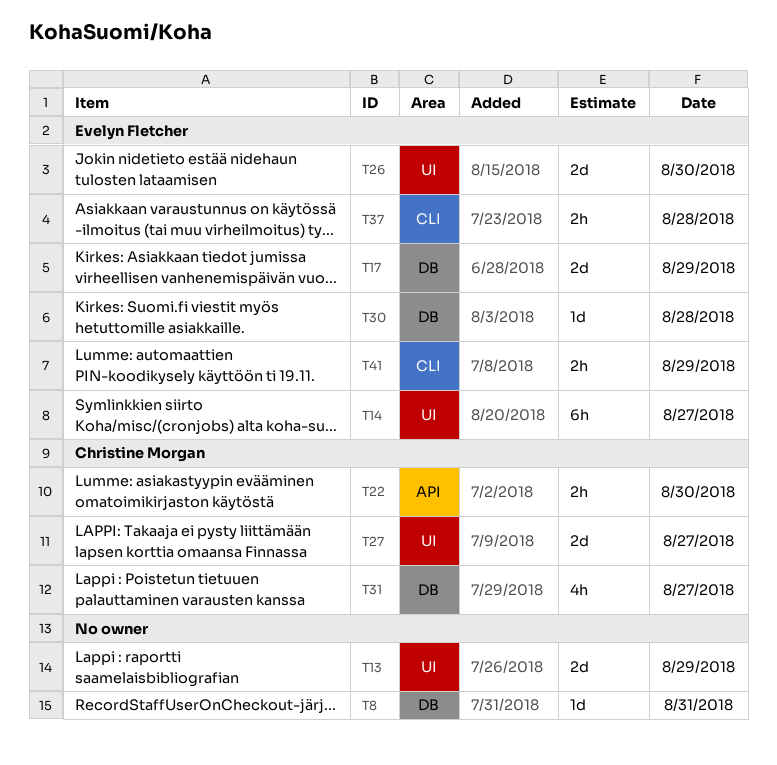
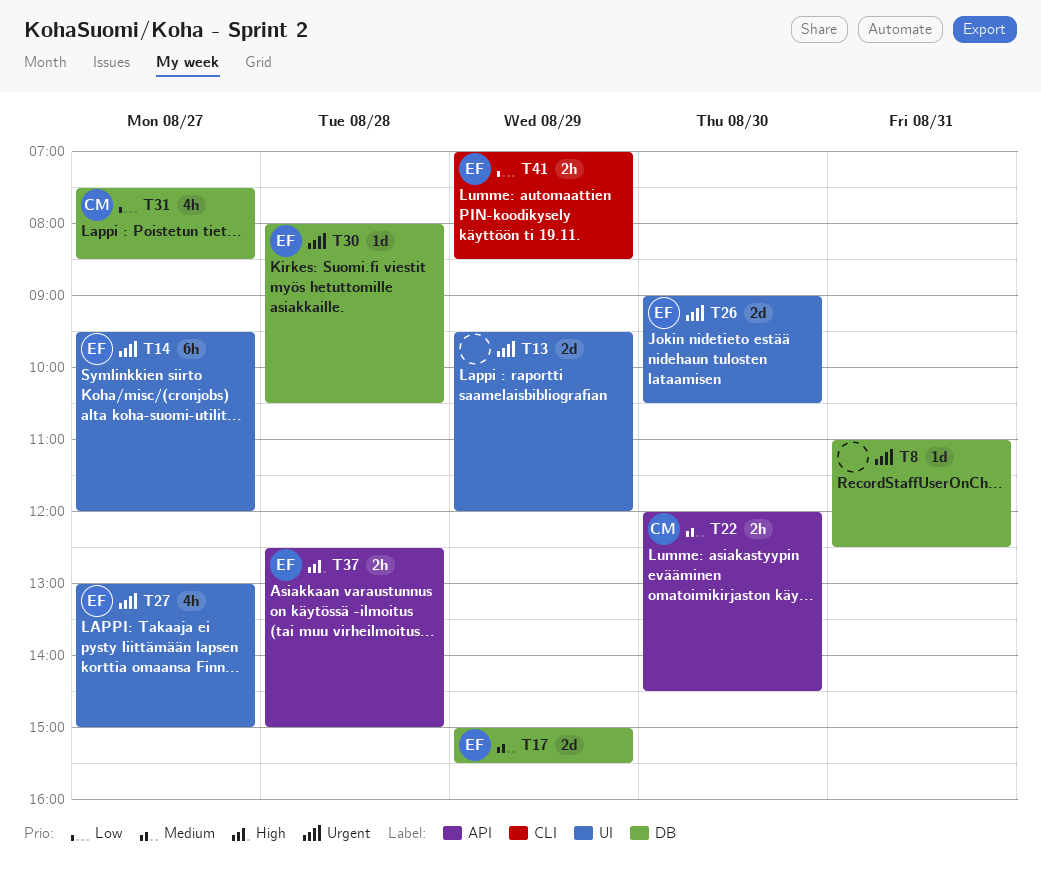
T27, owner: Christine Morgan -> Evelyn Fletcher
T27, estimate: 2d -> 4h
T37, label: CLI -> API

